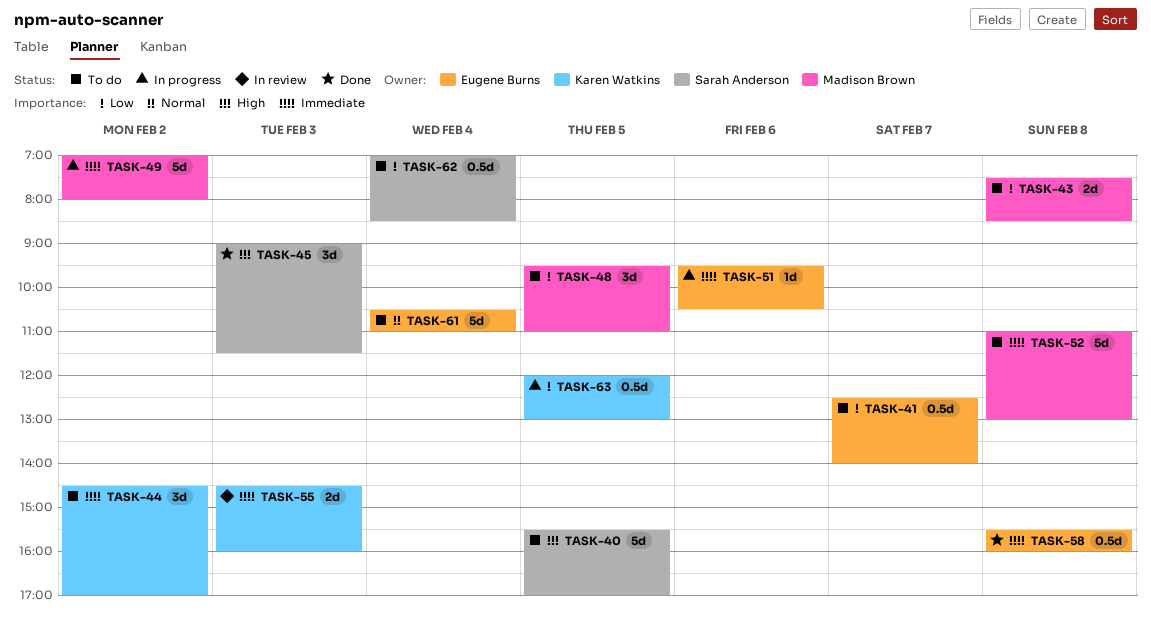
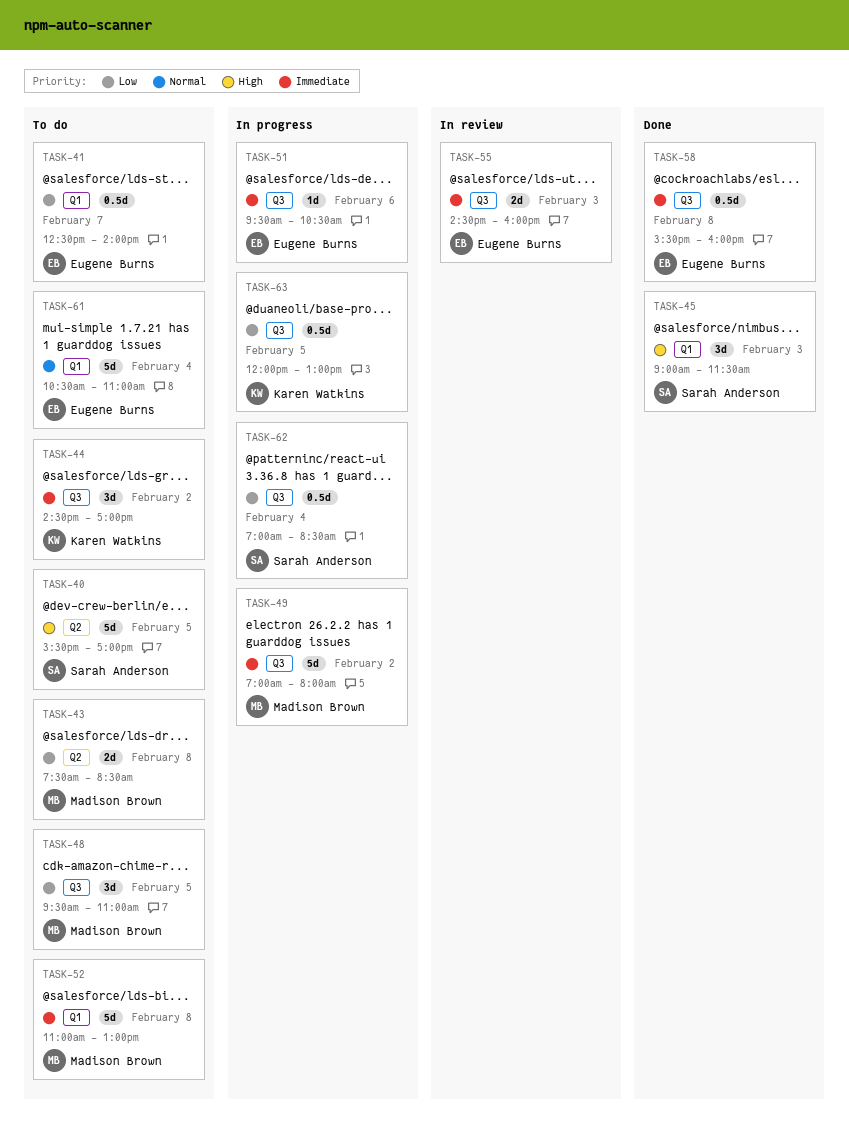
TASK-55, owner: Karen Watkins -> Eugene Burns
TASK-62, status: To do -> In progress

